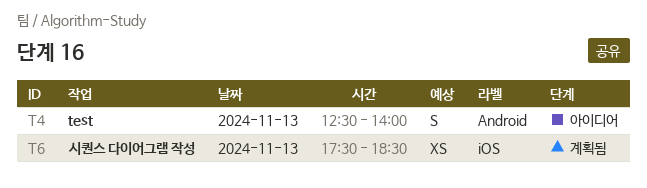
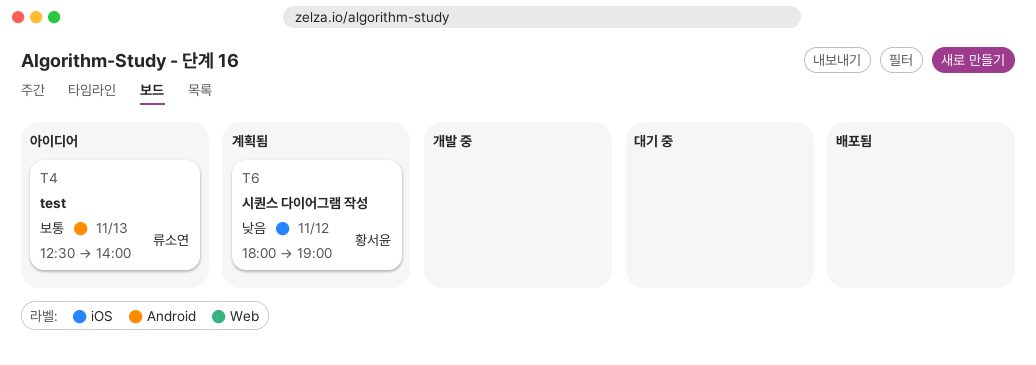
T6, day: Nov 13 -> Nov 12
T6, begins: 17:30 -> 18:00
T6, ends: 18:30 -> 19:00

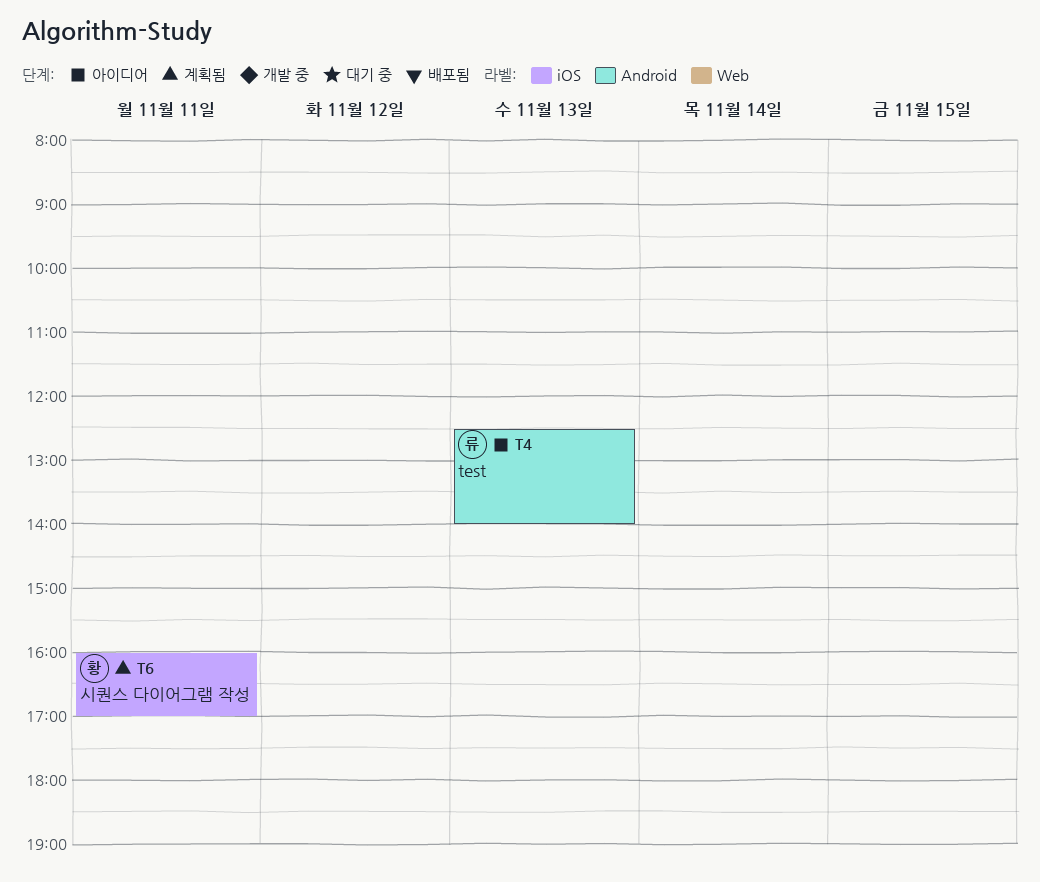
T6, day: Nov 12 -> Nov 11
T6, begins: 18:00 -> 16:00
T6, ends: 19:00 -> 17:00

